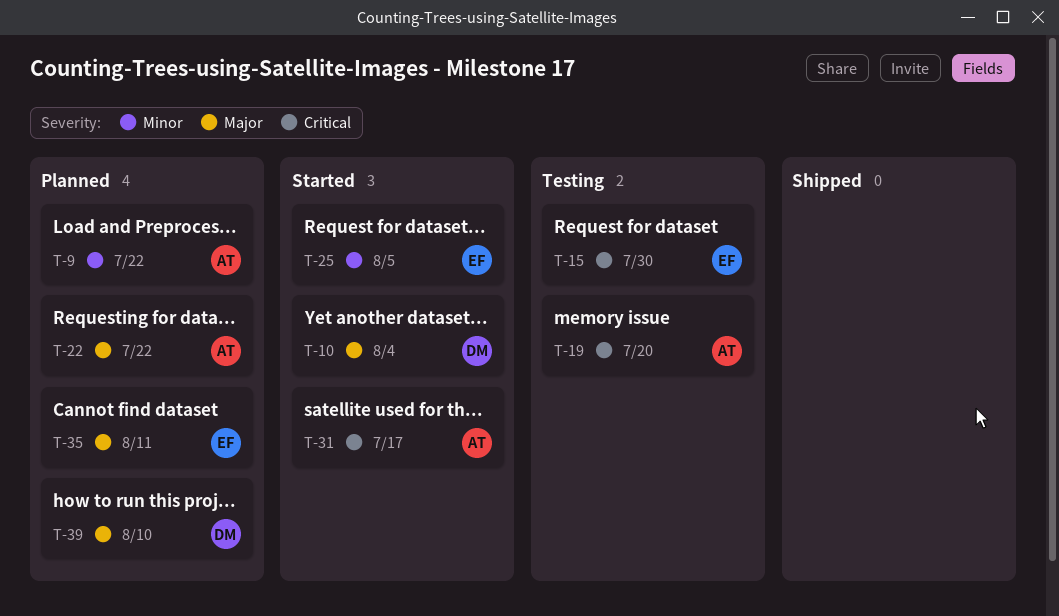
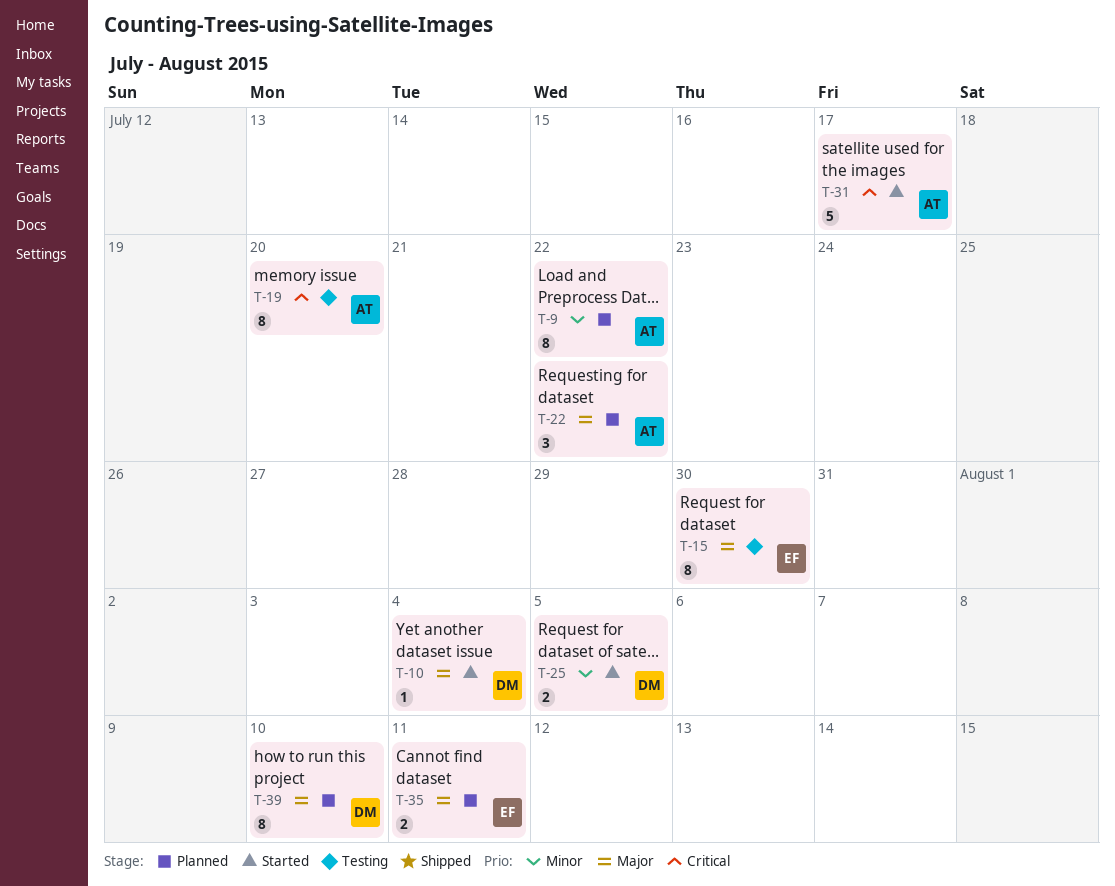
T-15, priority: Critical -> Major
T-25, owner: EF -> DM

